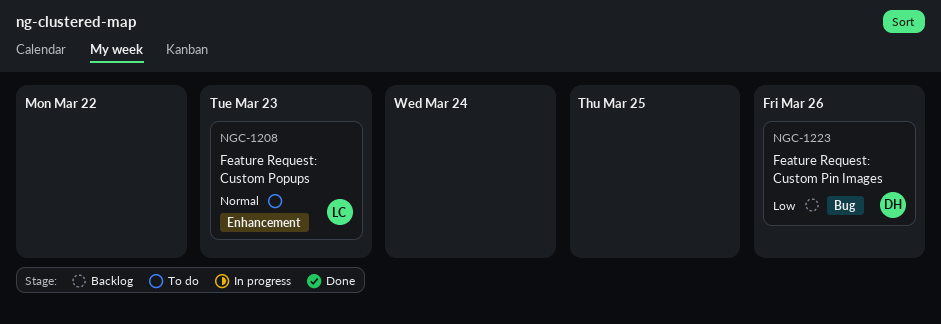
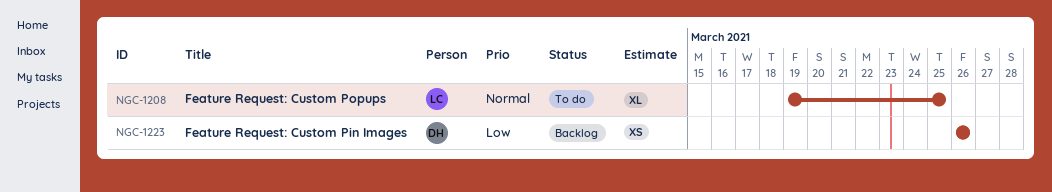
NGC-1208, due: Mar 23 -> Mar 25

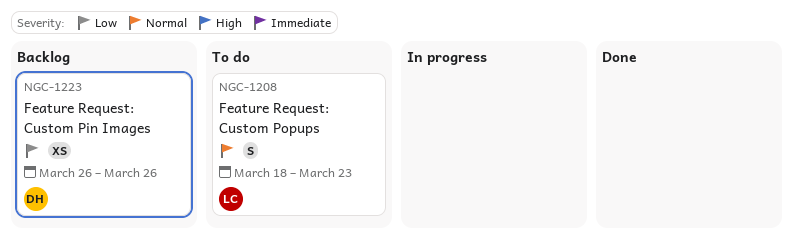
NGC-1208, estimate: XL -> S
NGC-1208, start: Mar 19 -> Mar 18
NGC-1208, due: Mar 25 -> Mar 23

